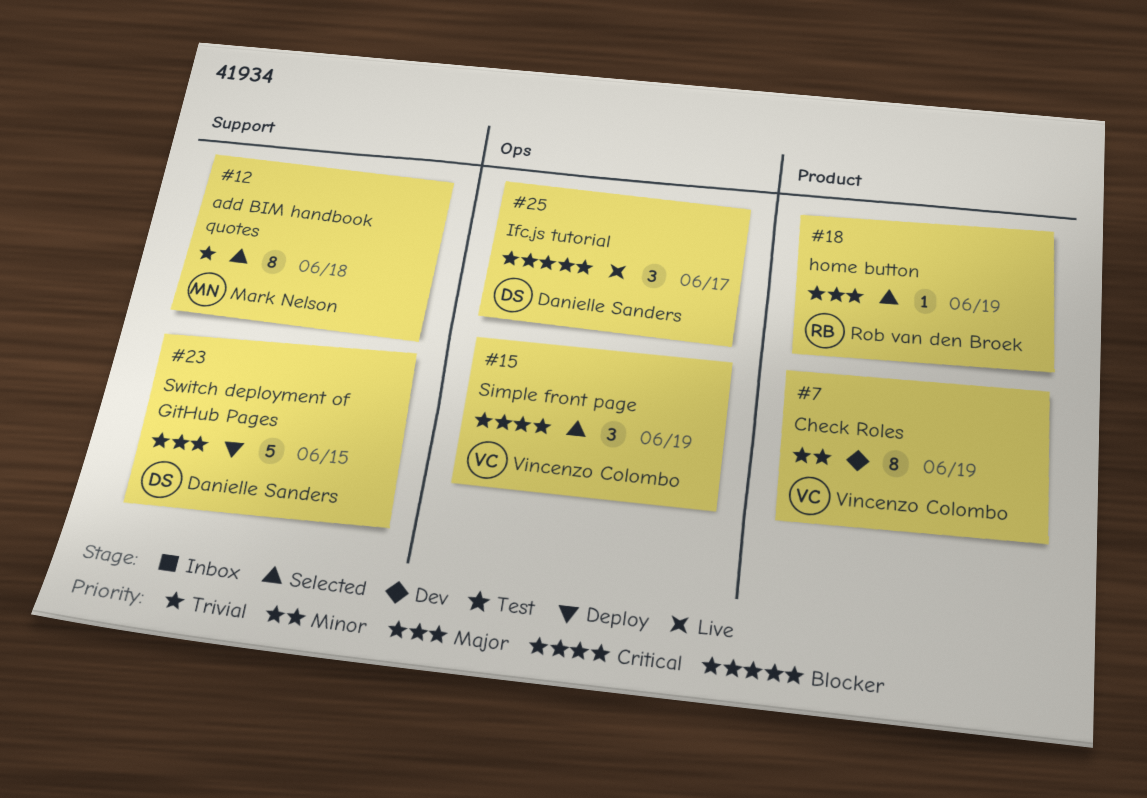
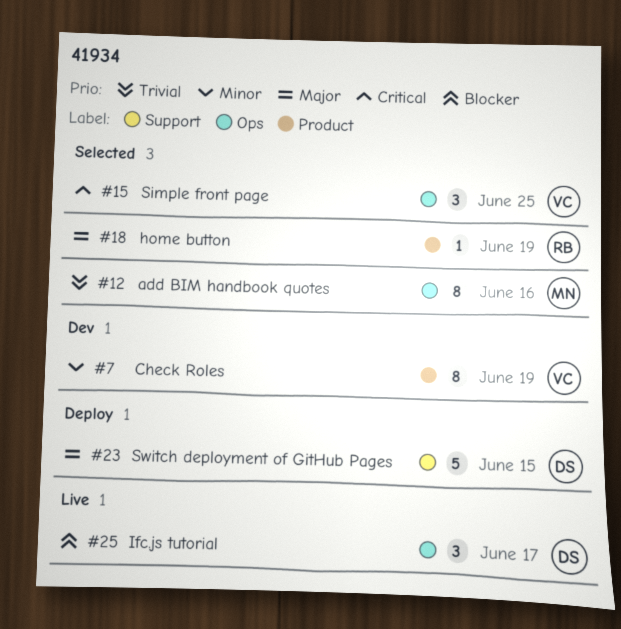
#12, label: Support -> Ops
#12, due: Jun 18 -> Jun 16
#15, due: Jun 19 -> Jun 25

